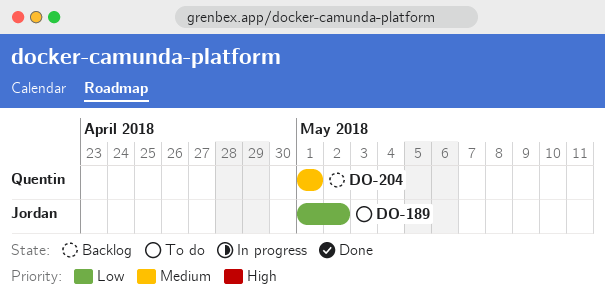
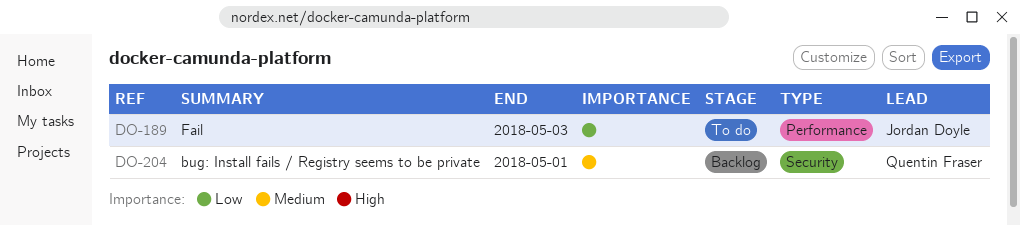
DO-189, due: May 2 -> May 3

